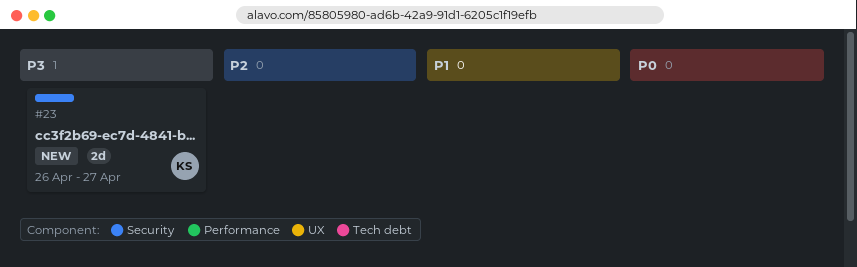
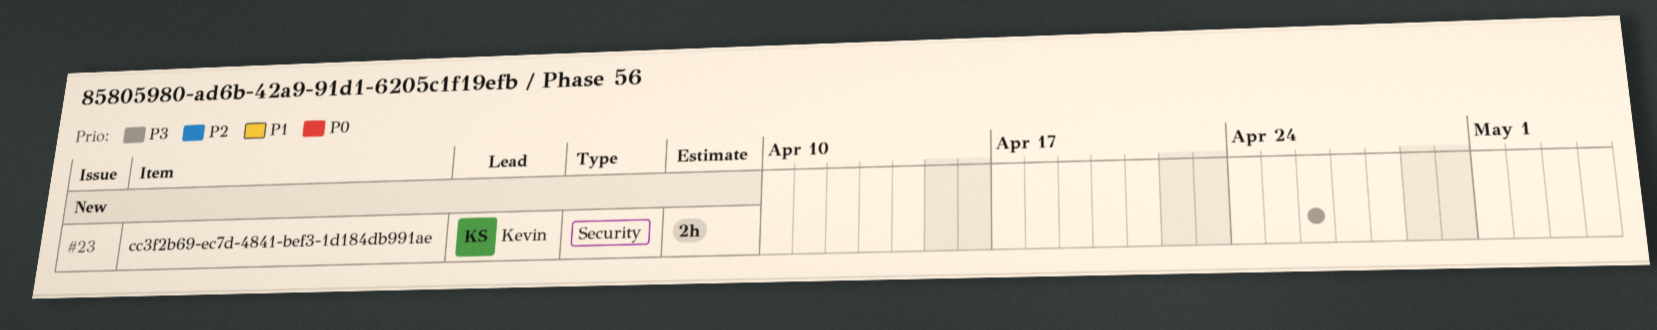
#23, estimate: 2d -> 2h
#23, due: Apr 27 -> Apr 26

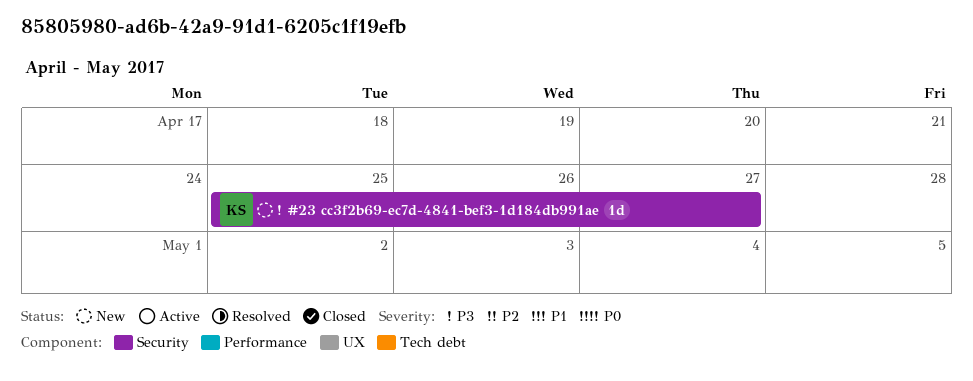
#23, estimate: 2h -> 1d
#23, start: Apr 26 -> Apr 25
#23, due: Apr 26 -> Apr 27

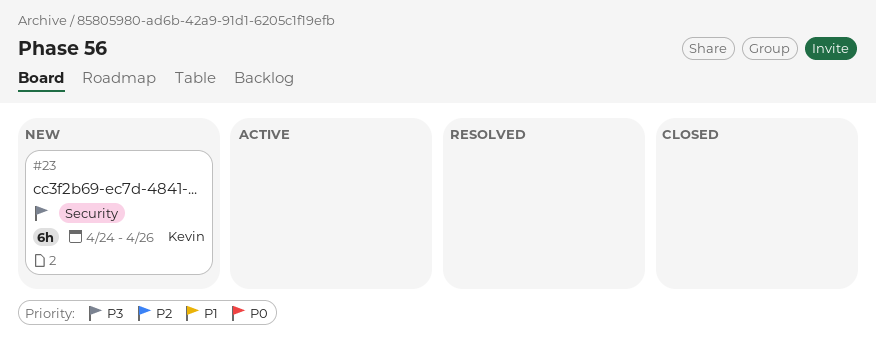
#23, estimate: 1d -> 6h
#23, start: Apr 25 -> Apr 24
#23, due: Apr 27 -> Apr 26

